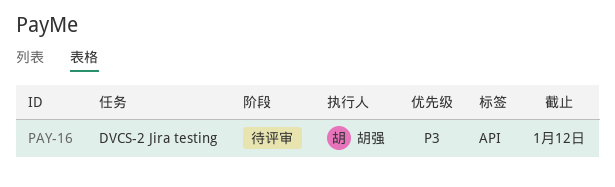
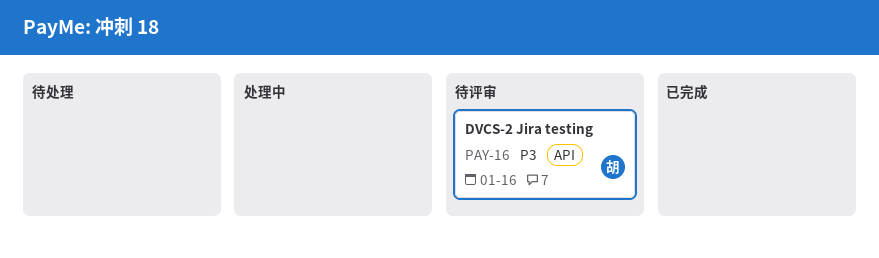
PAY-16, due: Jan 12 -> Jan 16

